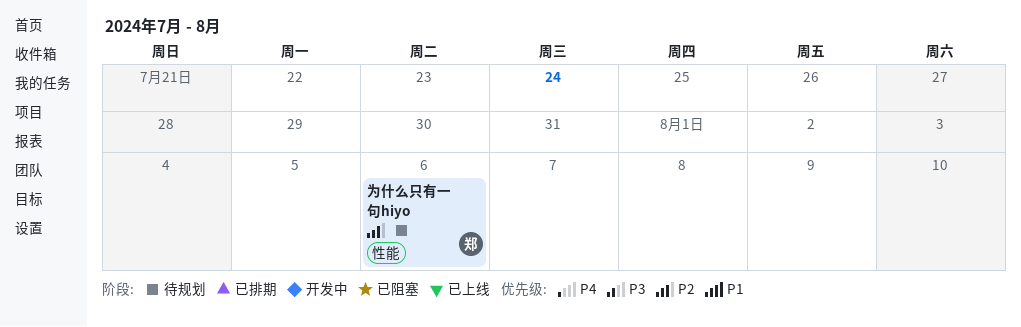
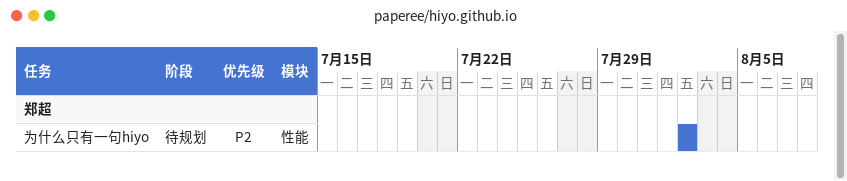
为什么只有一句hiyo, due: Aug 6 -> Aug 2

